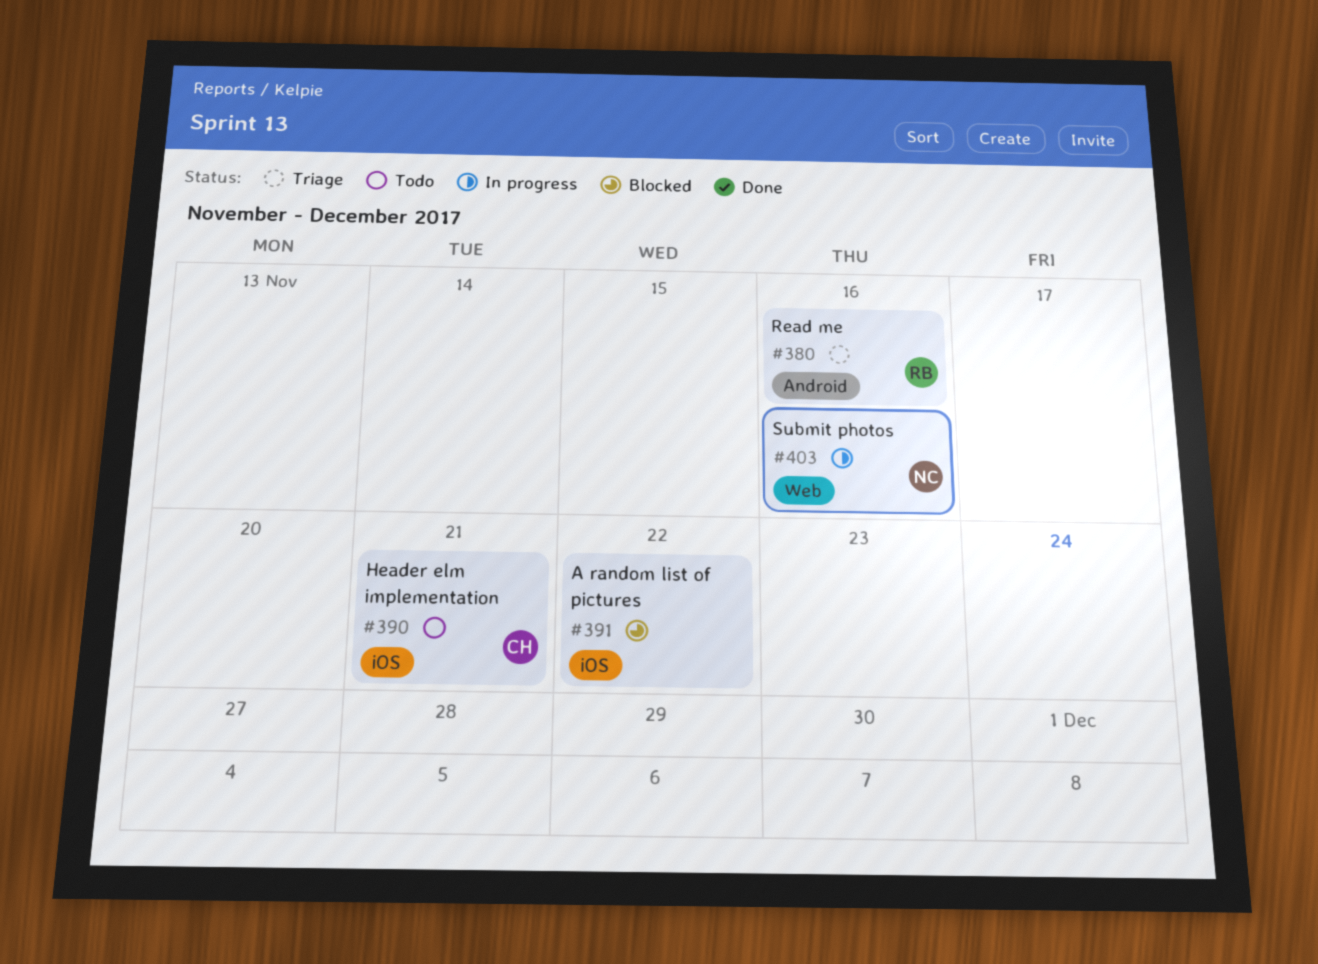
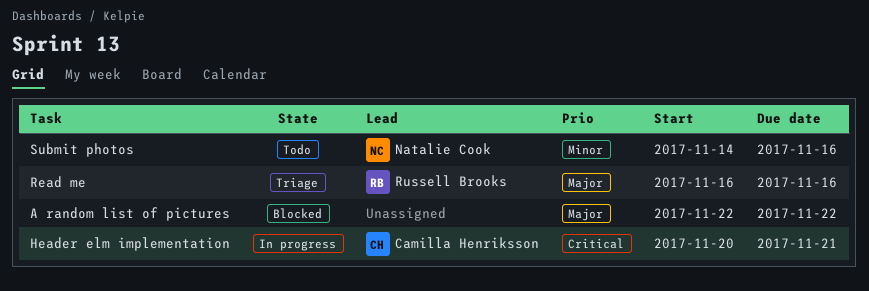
Header elm implementation, status: Todo -> In progress
Submit photos, status: In progress -> Todo

